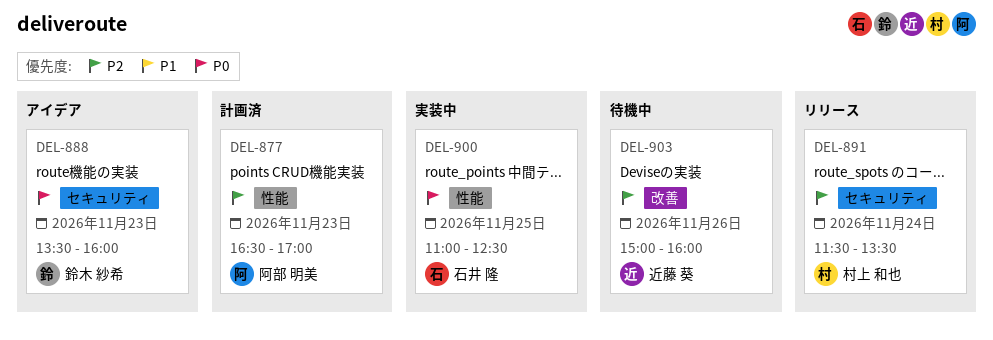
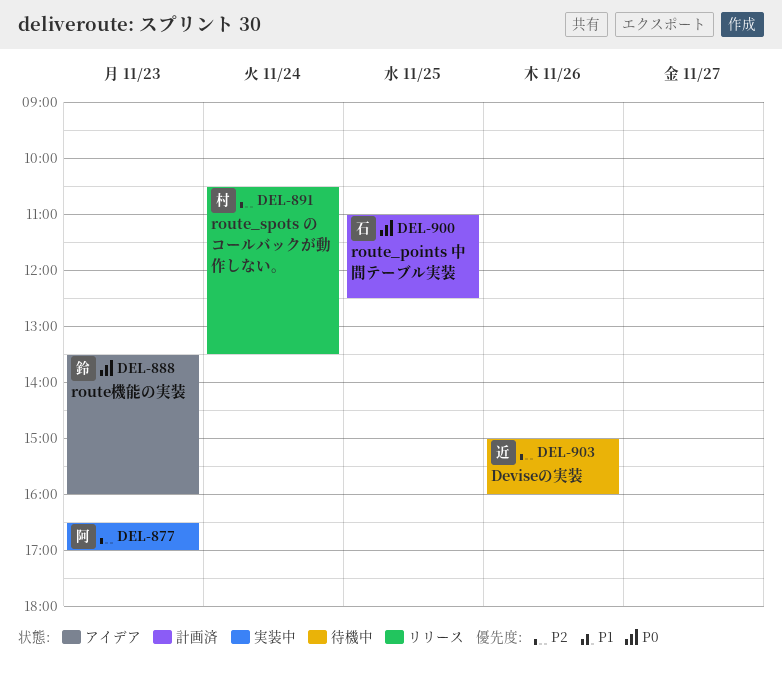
DEL-877, status: 計画済 -> 実装中
DEL-891, begins: 11:30 -> 10:30
DEL-900, status: 実装中 -> 計画済

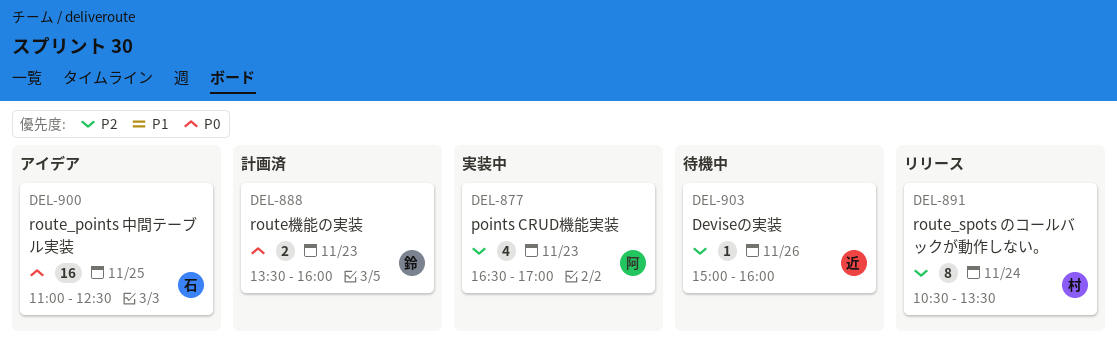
DEL-888, status: アイデア -> 計画済
DEL-900, status: 計画済 -> アイデア

